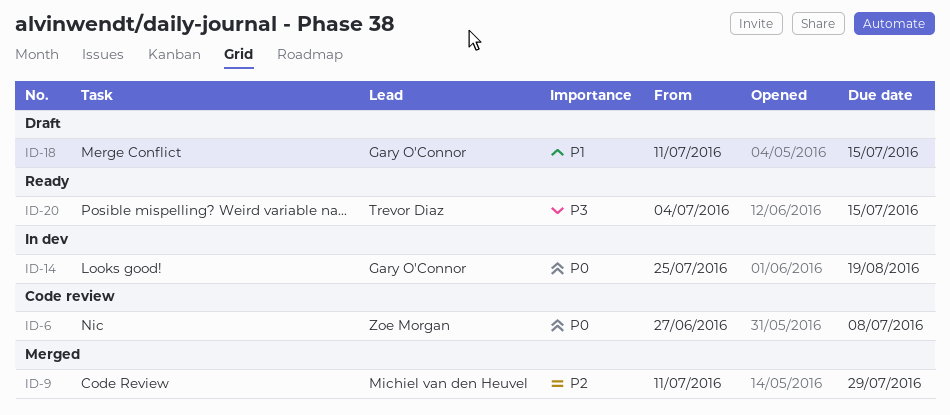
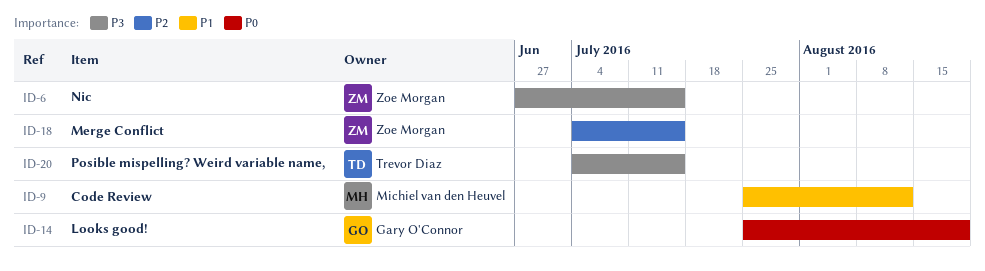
ID-6, priority: P0 -> P3
ID-6, due: Jul 8 -> Jul 15
ID-9, priority: P2 -> P1
ID-9, start: Jul 11 -> Jul 25
ID-9, due: Jul 29 -> Aug 12
ID-18, owner: Gary O'Connor -> Zoe Morgan
ID-18, priority: P1 -> P2
ID-18, start: Jul 11 -> Jul 4

